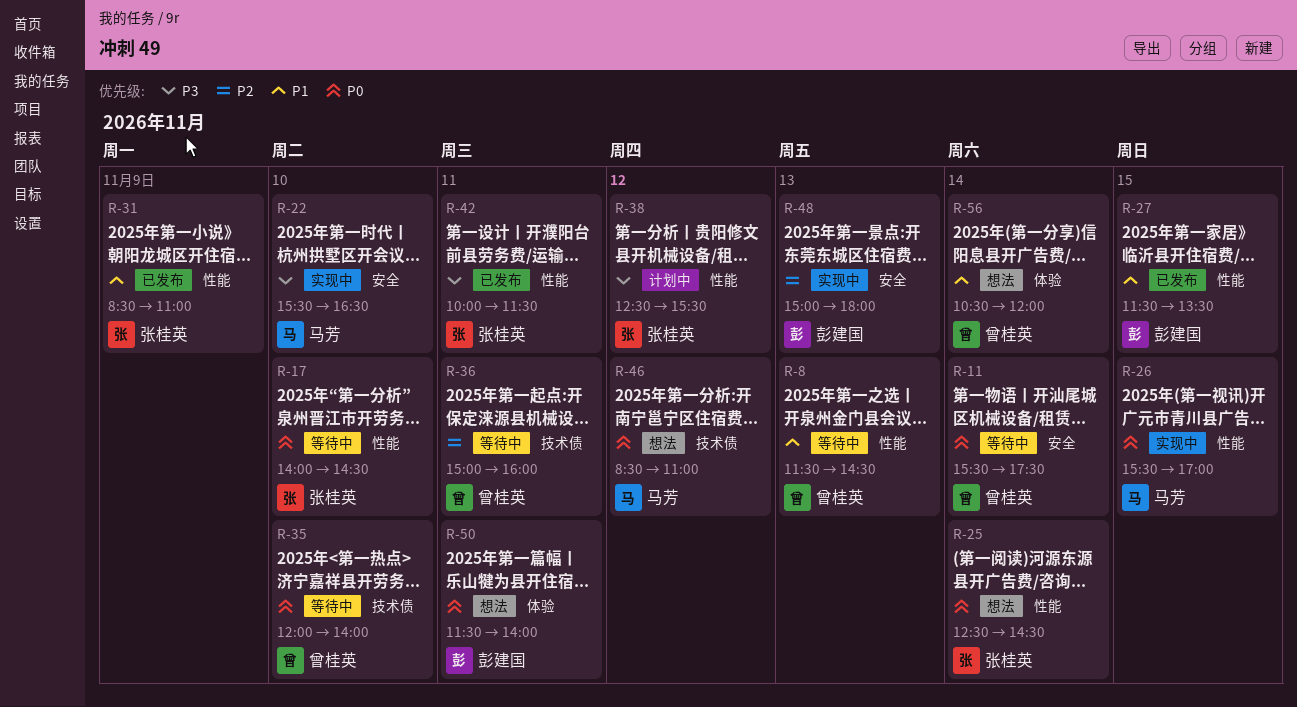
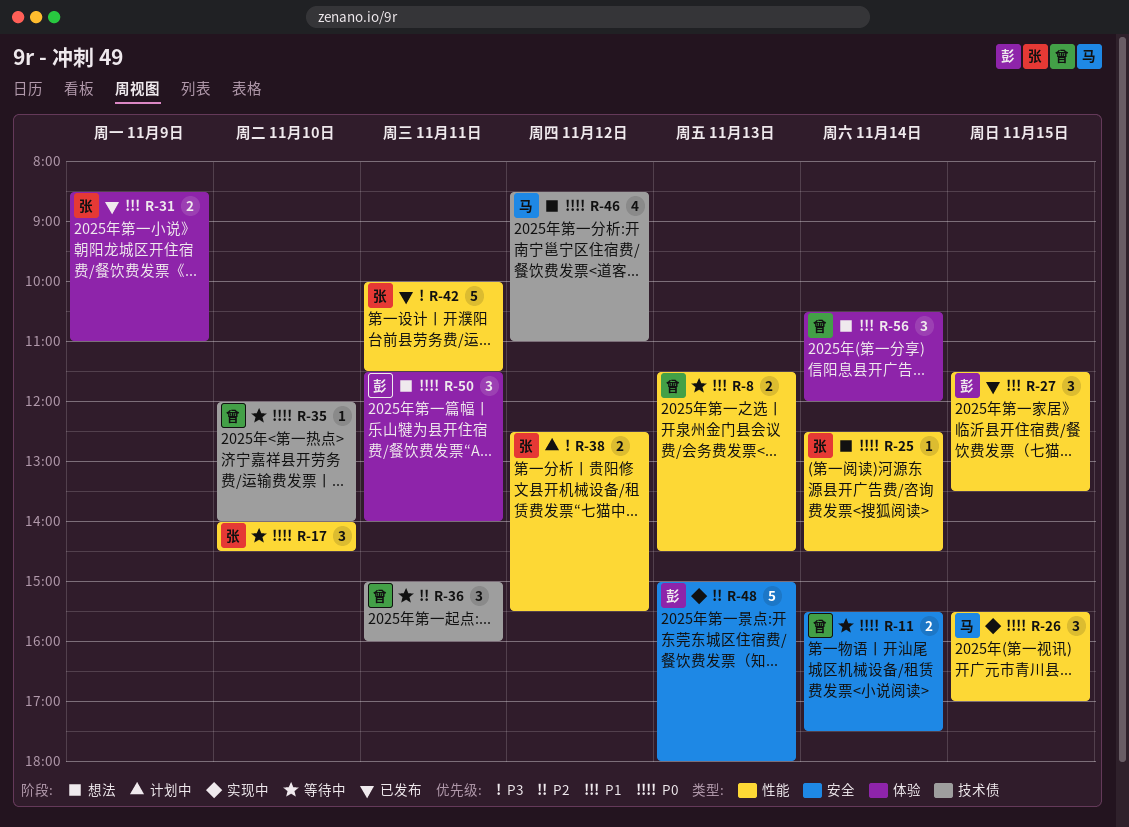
R-22: present -> none
R-31, label: 性能 -> 体验

